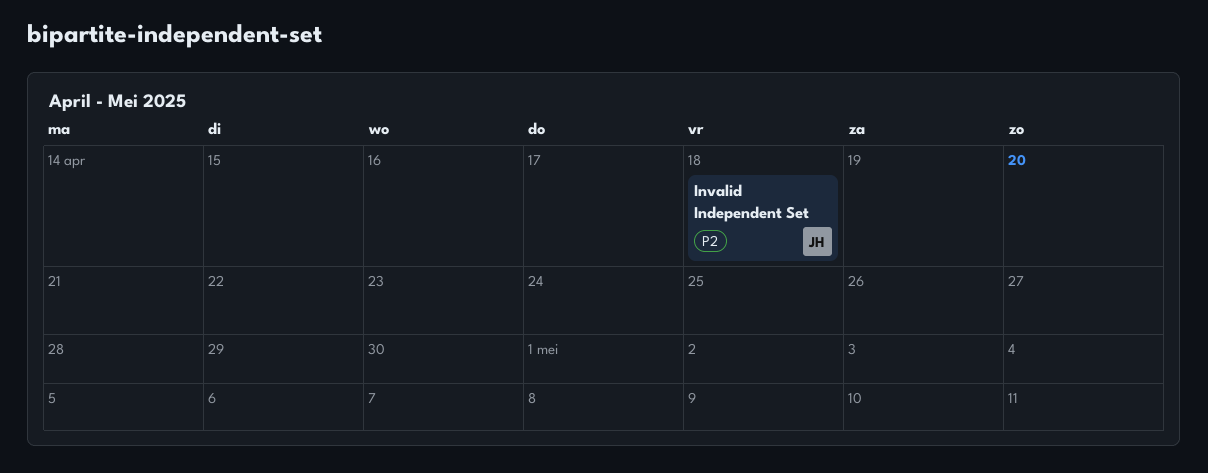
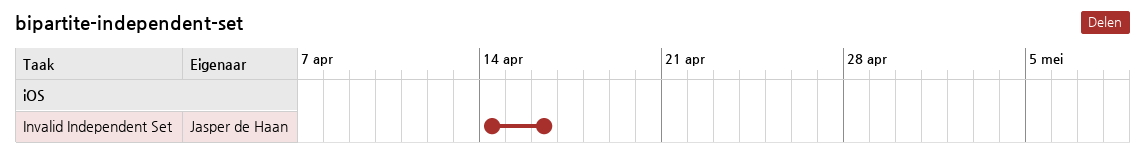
Invalid Independent Set, due: Apr 18 -> Apr 16

